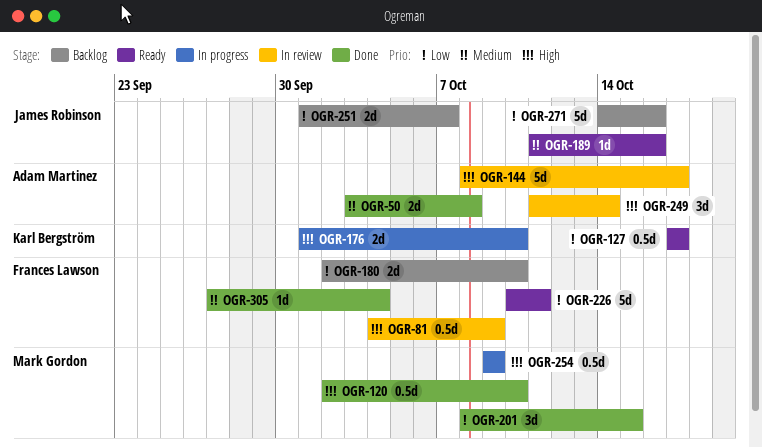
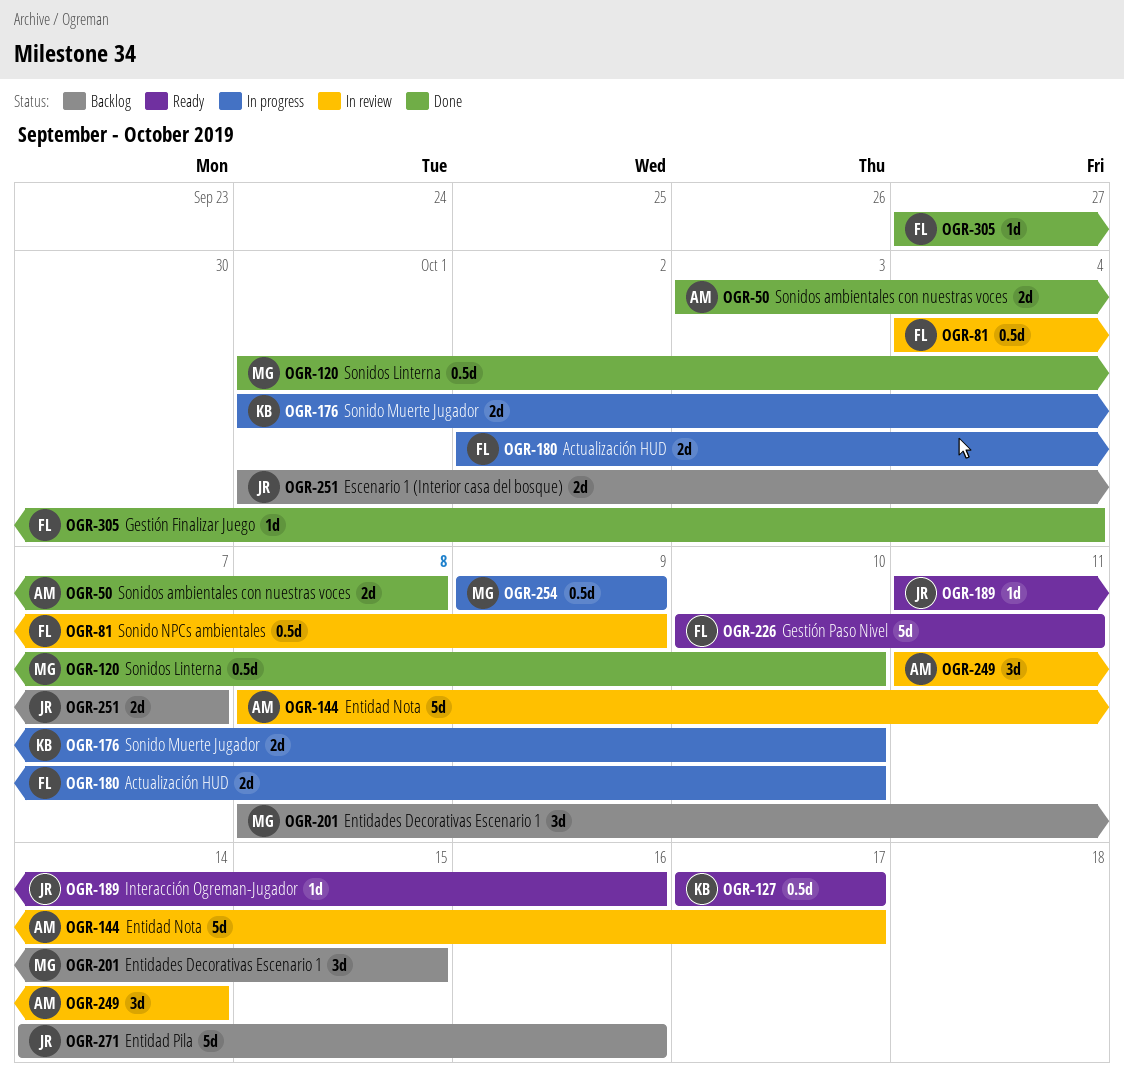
OGR-120, start: Oct 2 -> Oct 1
OGR-180, status: Backlog -> In progress
OGR-201, status: Done -> Backlog

